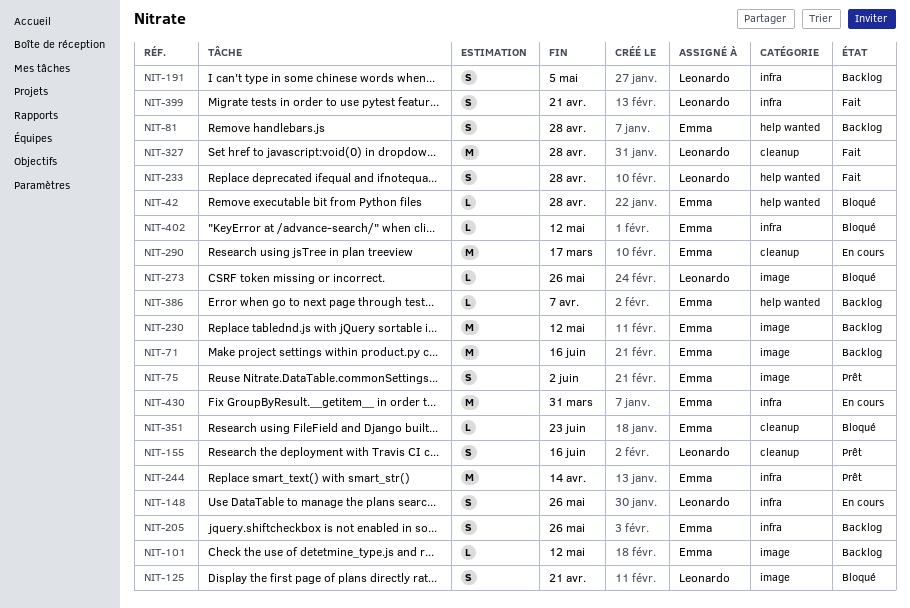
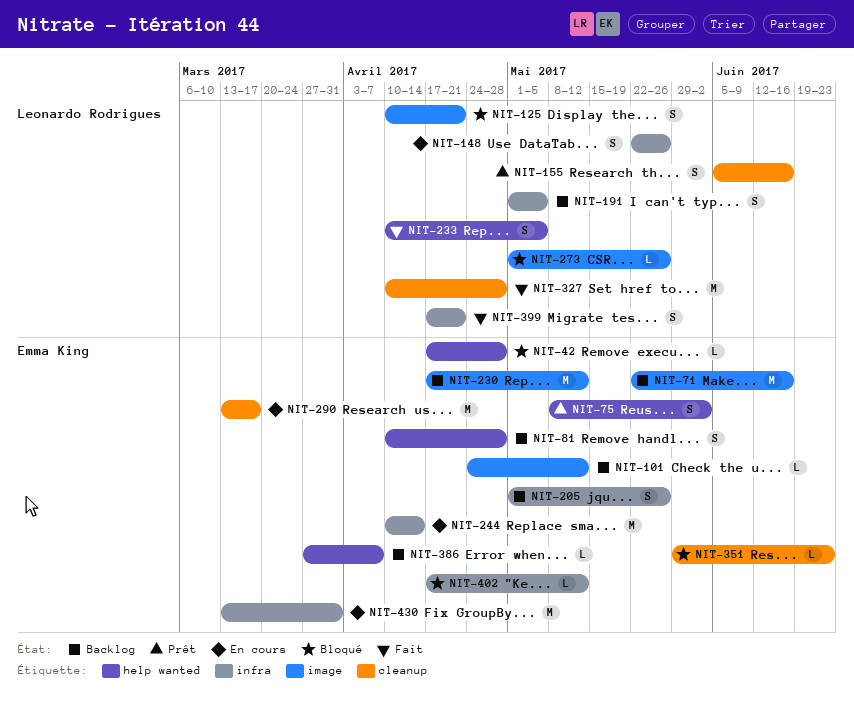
NIT-75, label: image -> help wanted
NIT-233, due: Apr 28 -> May 5
NIT-244, status: Prêt -> En cours

